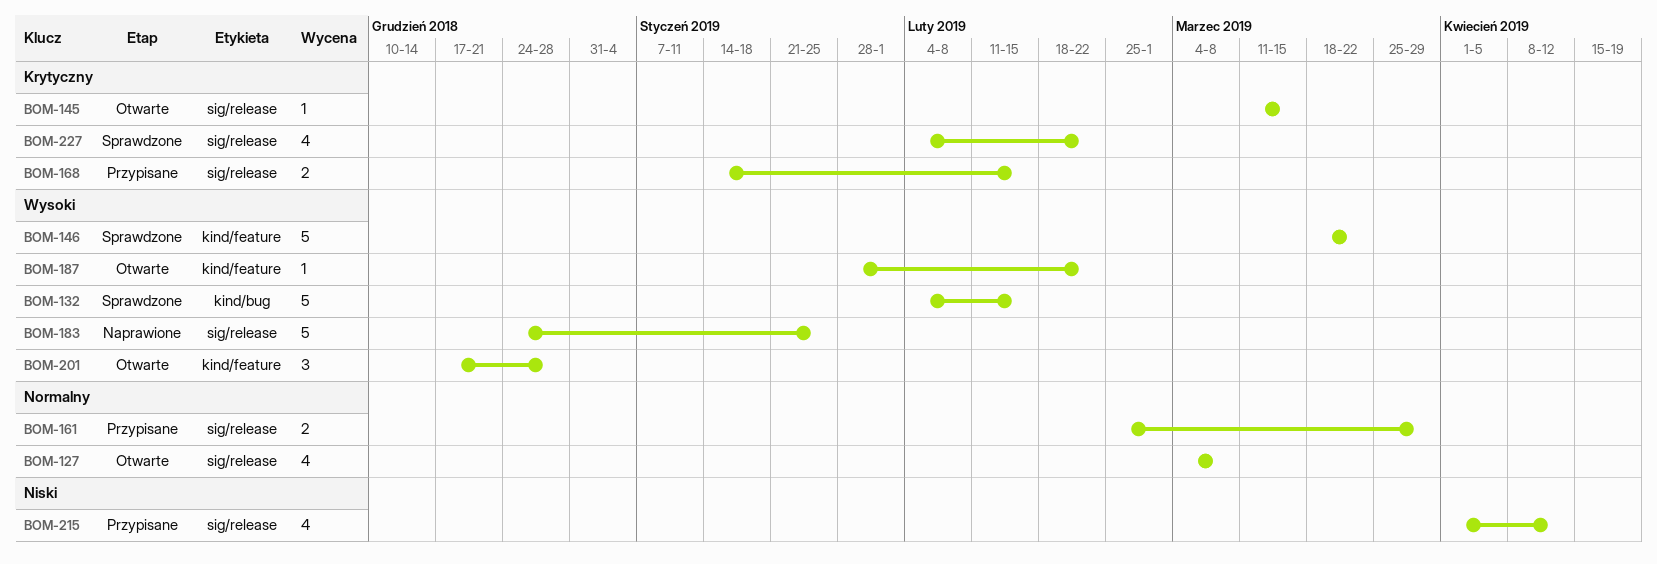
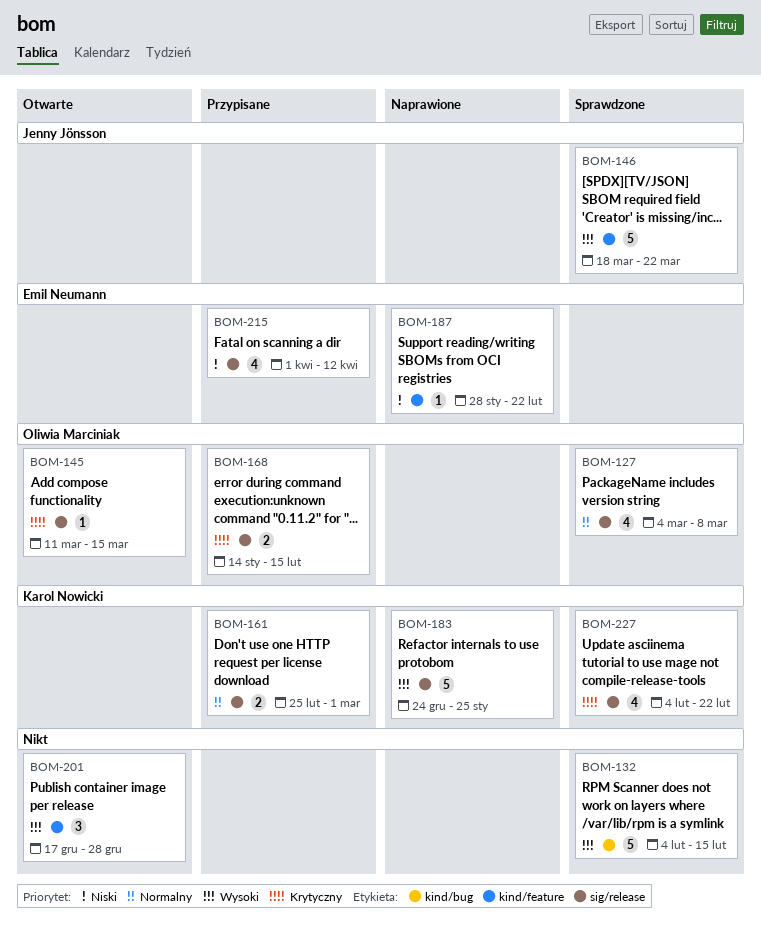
BOM-127, status: Otwarte -> Sprawdzone
BOM-161, due: Mar 29 -> Mar 1
BOM-187, status: Otwarte -> Naprawione
BOM-187, priority: Wysoki -> Niski

